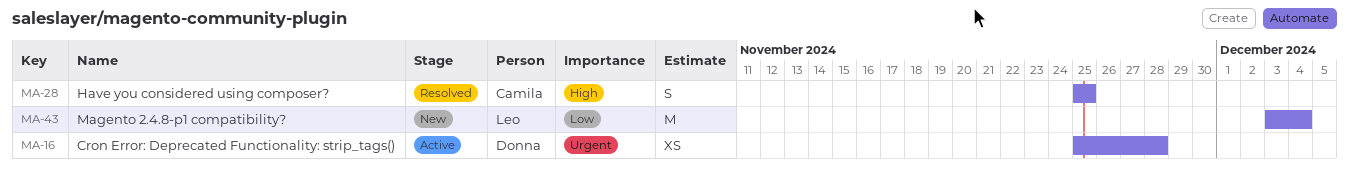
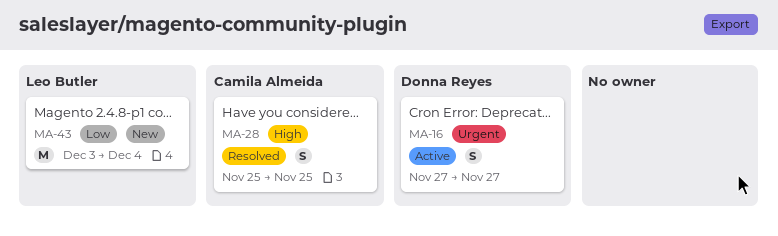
MA-16, estimate: XS -> S
MA-16, start: Nov 25 -> Nov 27
MA-16, due: Nov 28 -> Nov 27

